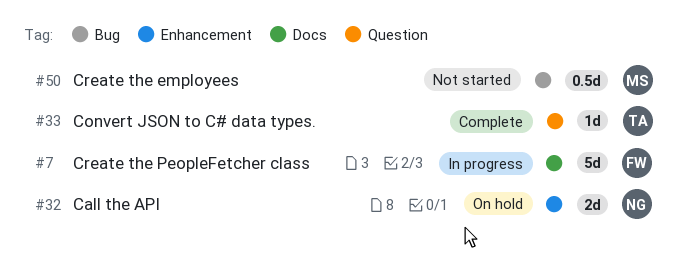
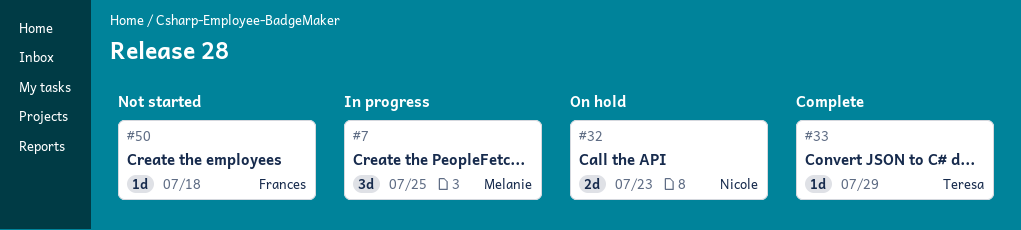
#7, owner: Frances -> Melanie
#7, estimate: 5d -> 3d
#50, owner: Melanie -> Frances
#50, estimate: 0.5d -> 1d

